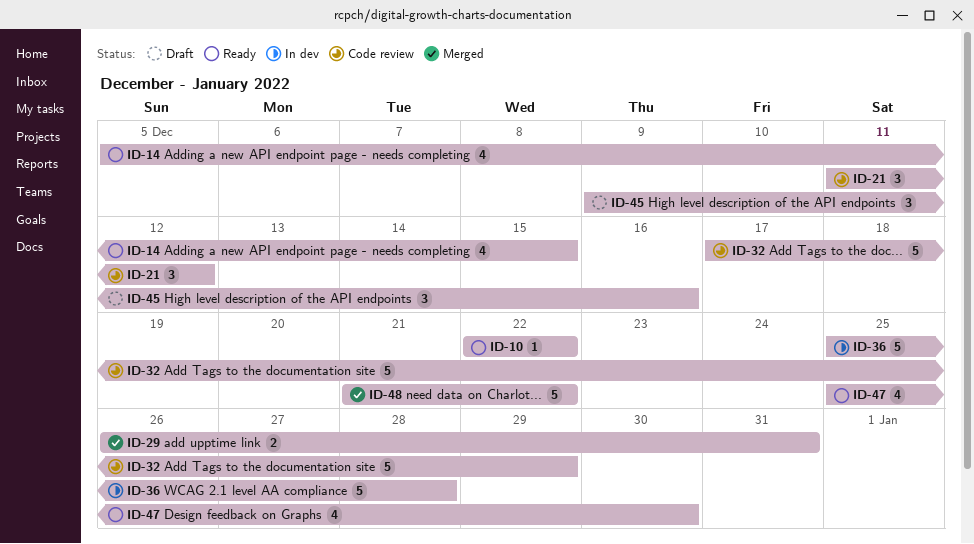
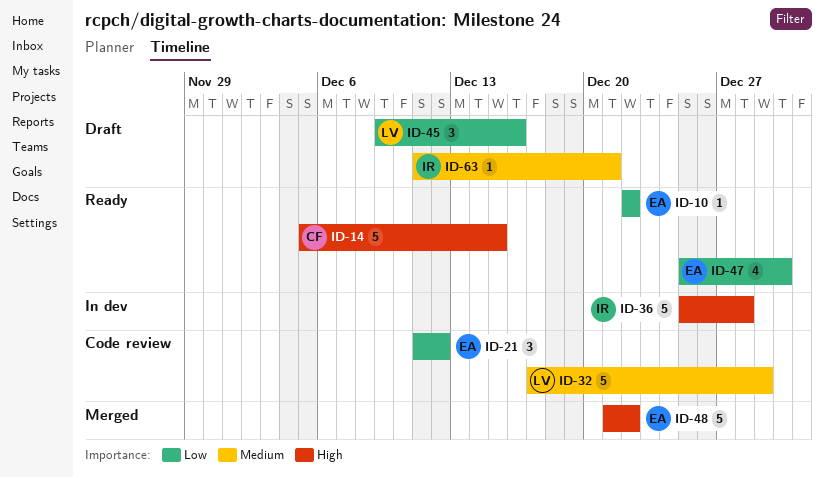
ID-14, estimate: 4 -> 5
ID-29: present -> none
ID-63: none -> present

